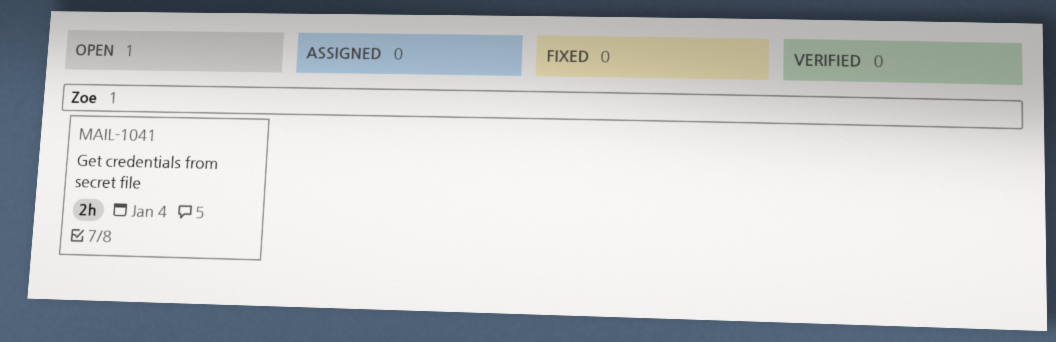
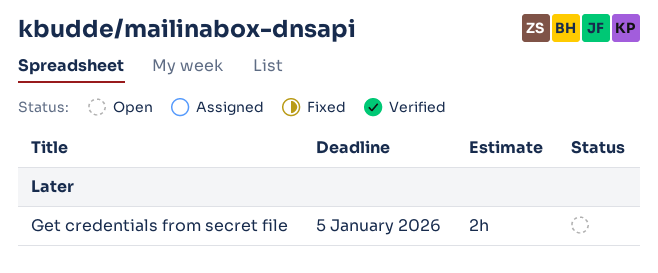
Get credentials from secret file, due: Jan 4 -> Jan 5

